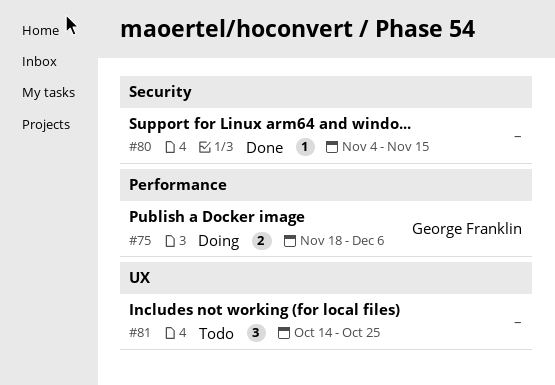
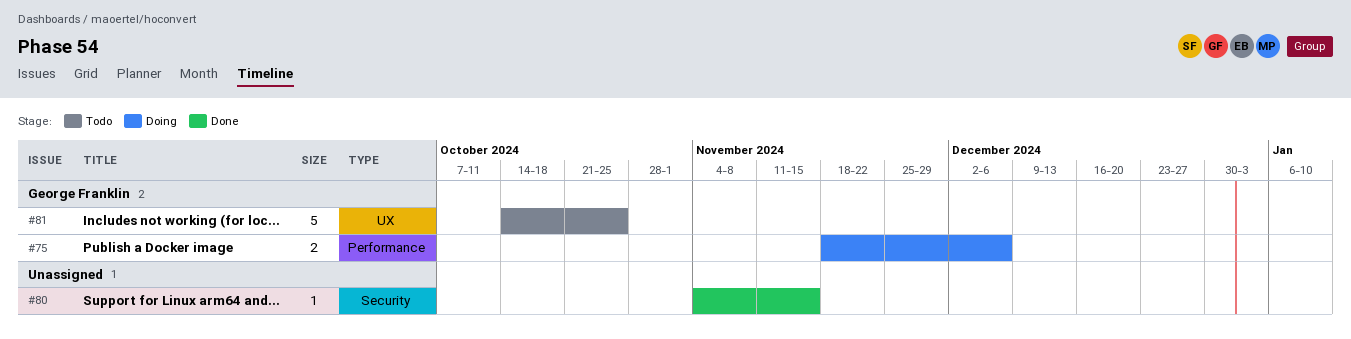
#81, owner: none -> George Franklin
#81, estimate: 3 -> 5

